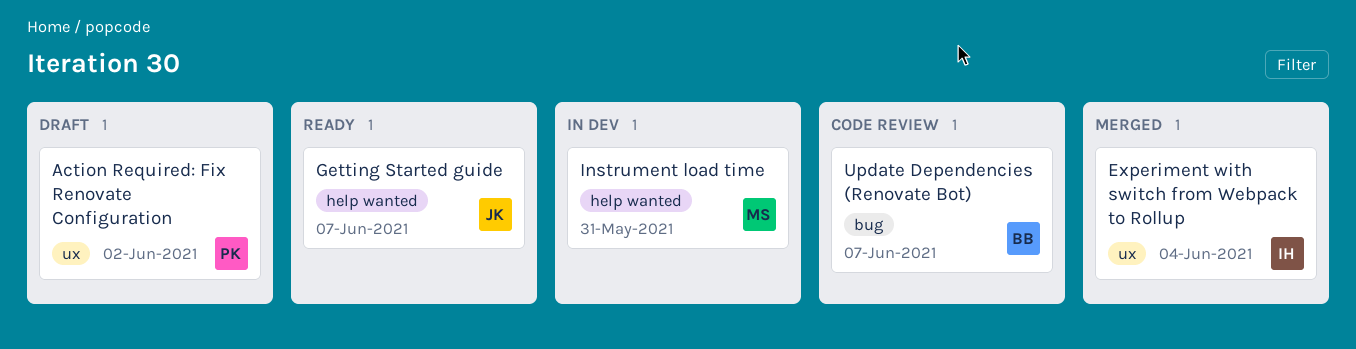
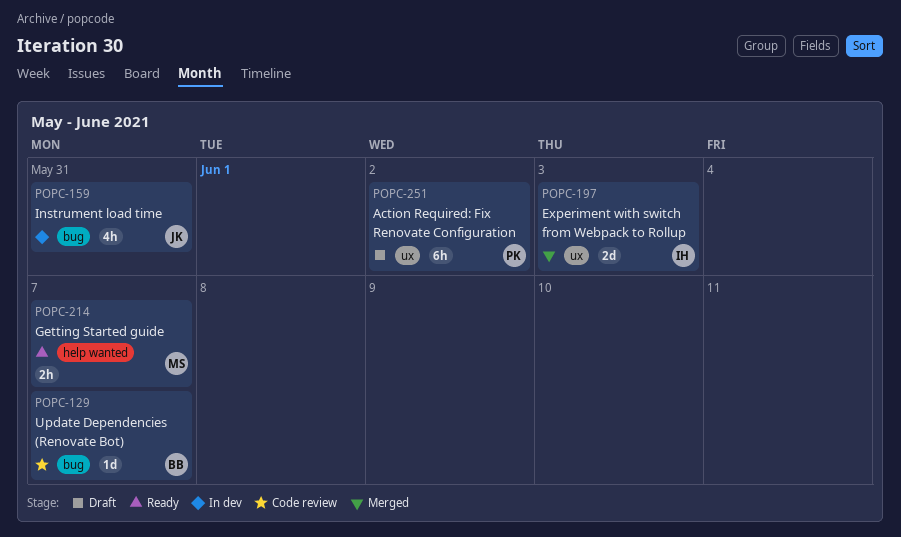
Experiment with switch from Webpack to Rollup, due: Jun 4 -> Jun 3
Getting Started guide, owner: JK -> MS
Instrument load time, owner: MS -> JK
Instrument load time, label: help wanted -> bug

